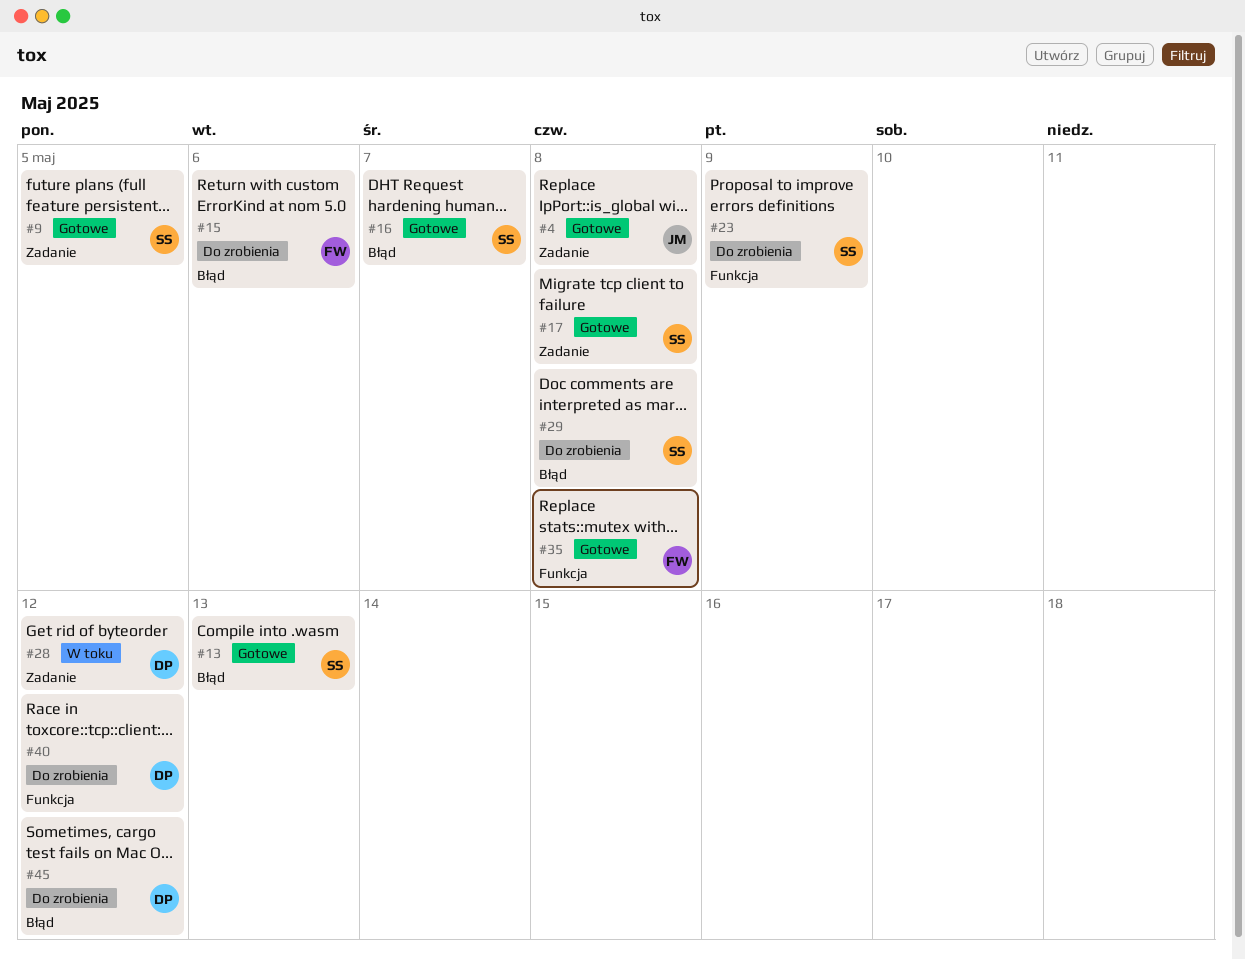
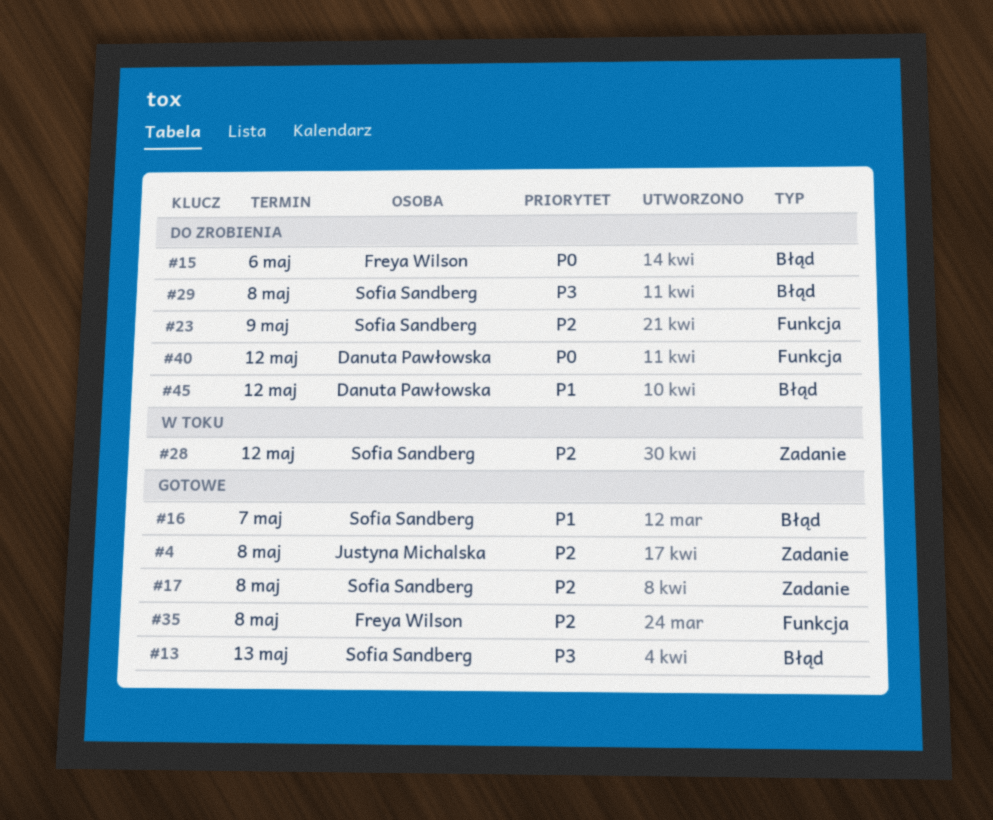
#9: present -> none
#28, owner: Danuta Pawłowska -> Sofia Sandberg

